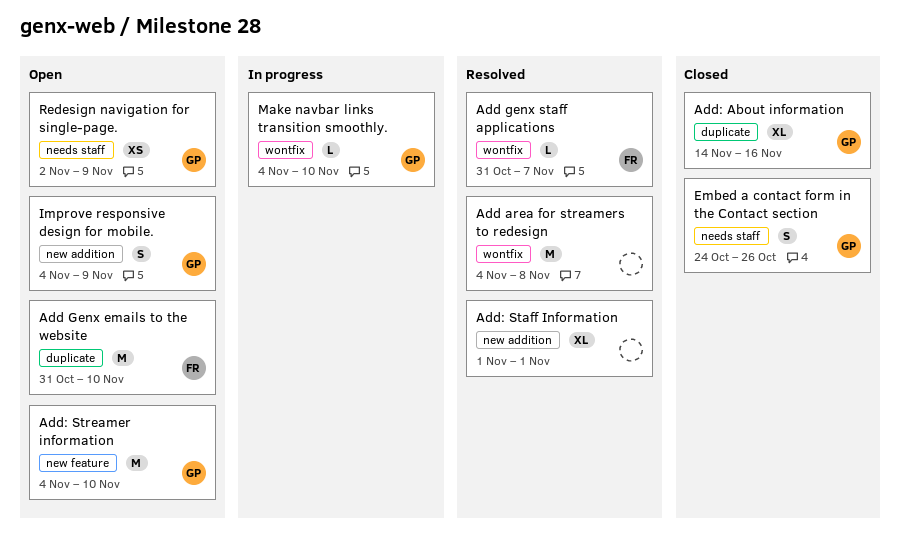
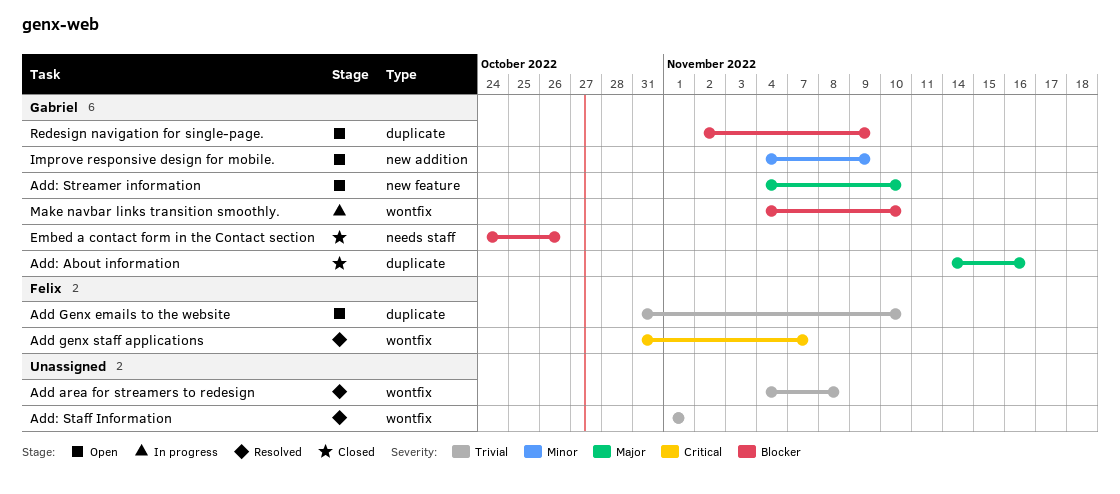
Add: Staff Information, label: new addition -> wontfix
Redesign navigation for single-page., label: needs staff -> duplicate

